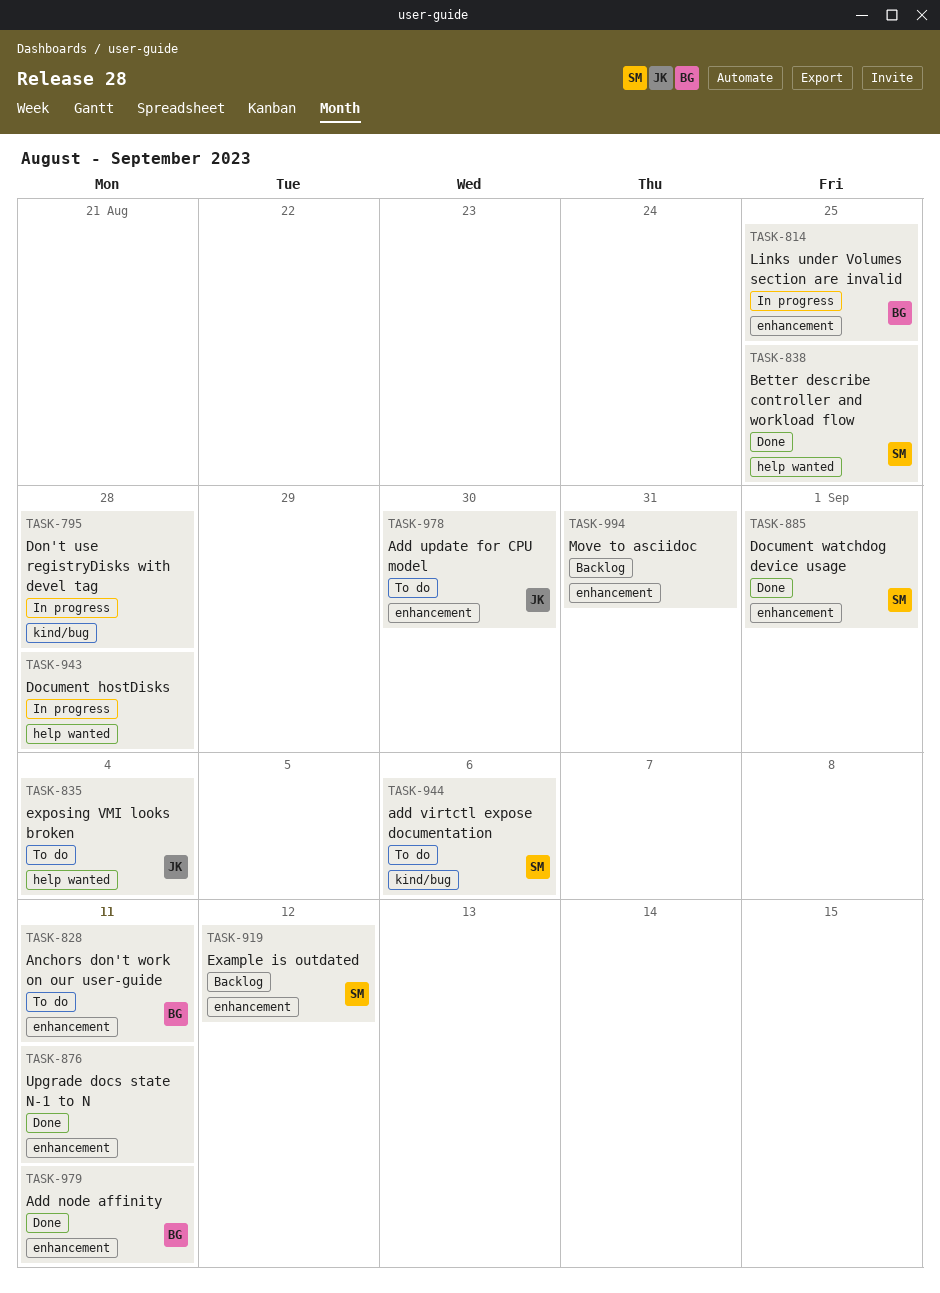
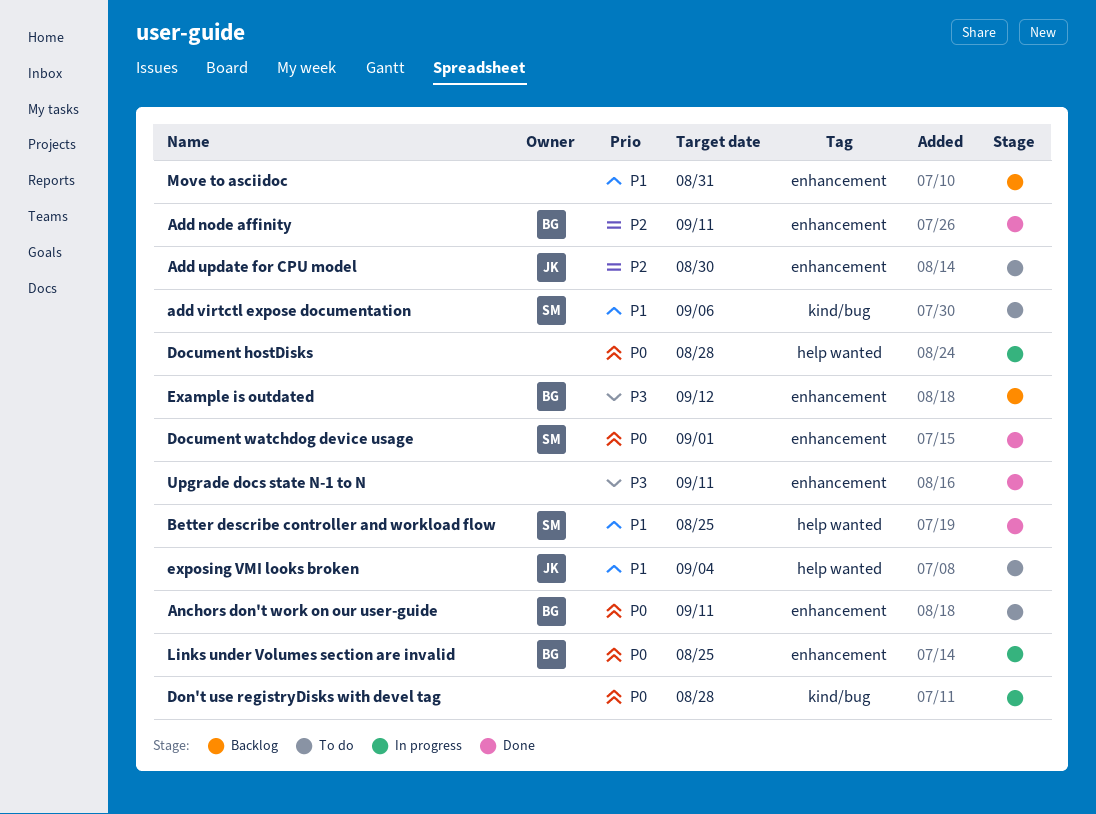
Example is outdated, owner: SM -> BG

